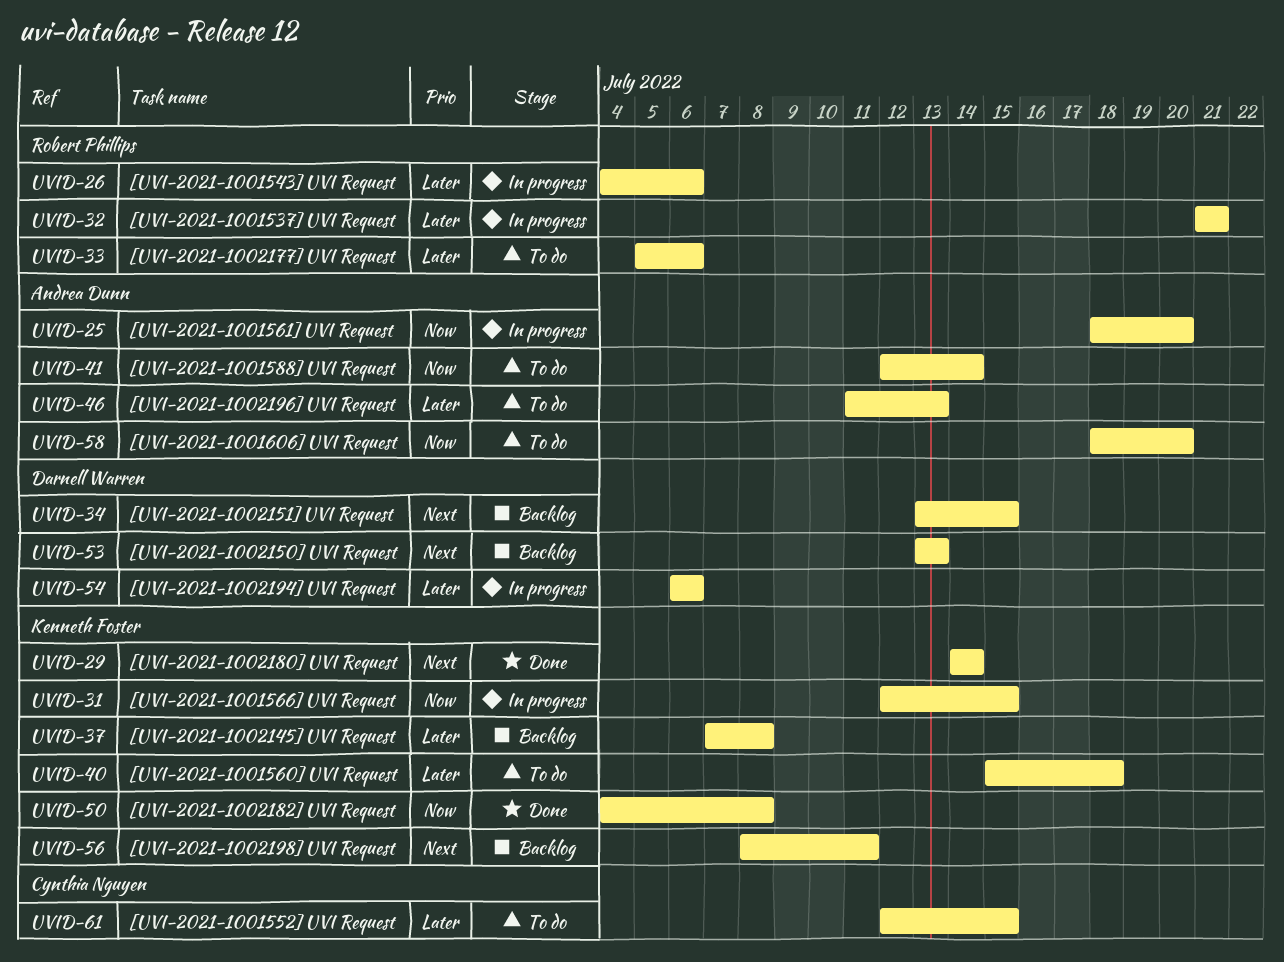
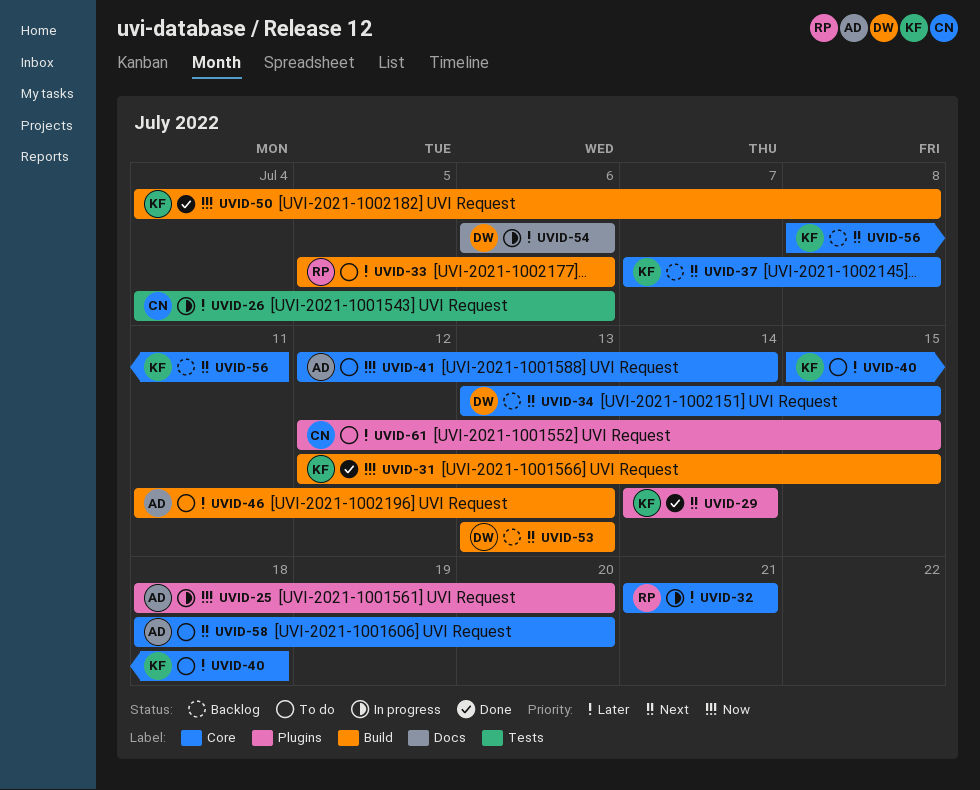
UVID-26, owner: Robert Phillips -> Cynthia Nguyen
UVID-31, status: In progress -> Done
UVID-37, priority: Later -> Next
UVID-58, priority: Now -> Next

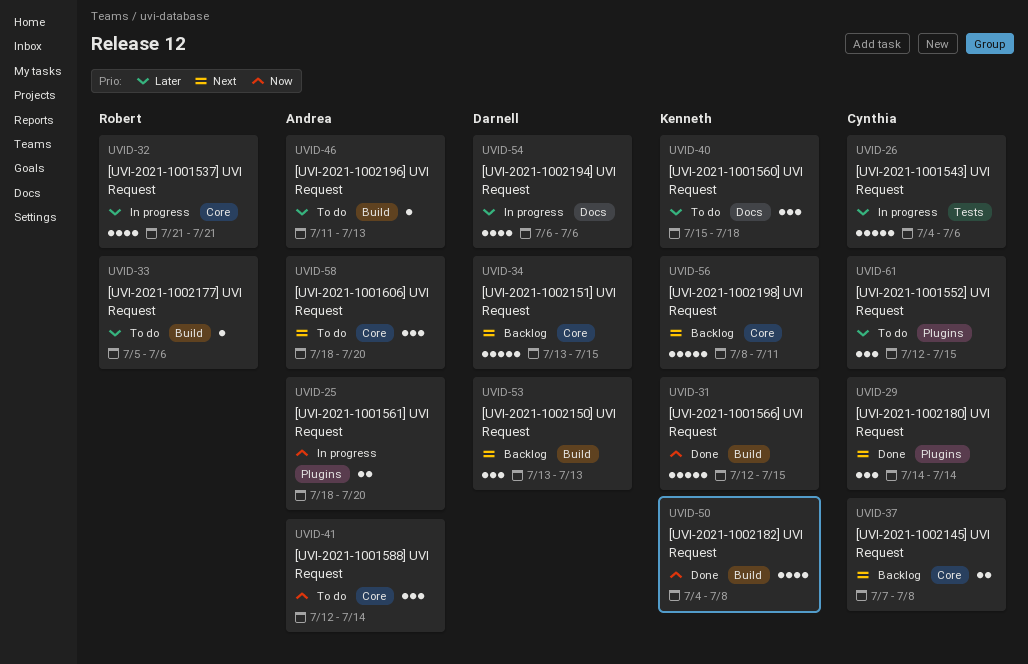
UVID-29, owner: Kenneth -> Cynthia
UVID-37, owner: Kenneth -> Cynthia
UVID-40, label: Core -> Docs

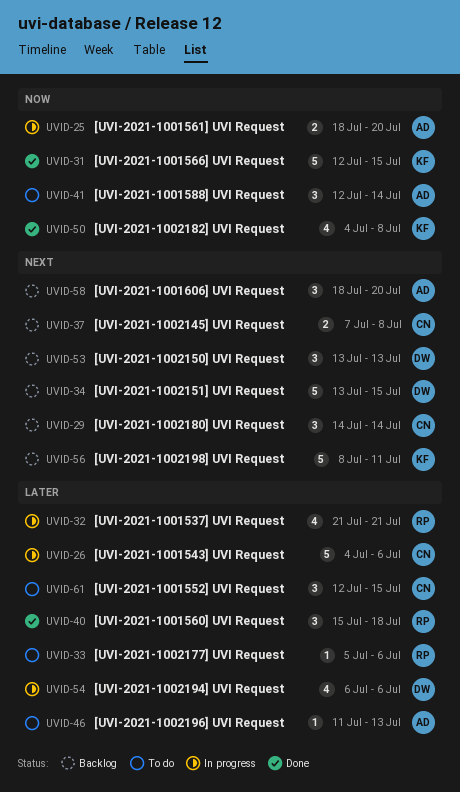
UVID-29, status: Done -> Backlog
UVID-40, status: To do -> Done
UVID-40, owner: Kenneth -> Robert
UVID-58, status: To do -> Backlog

